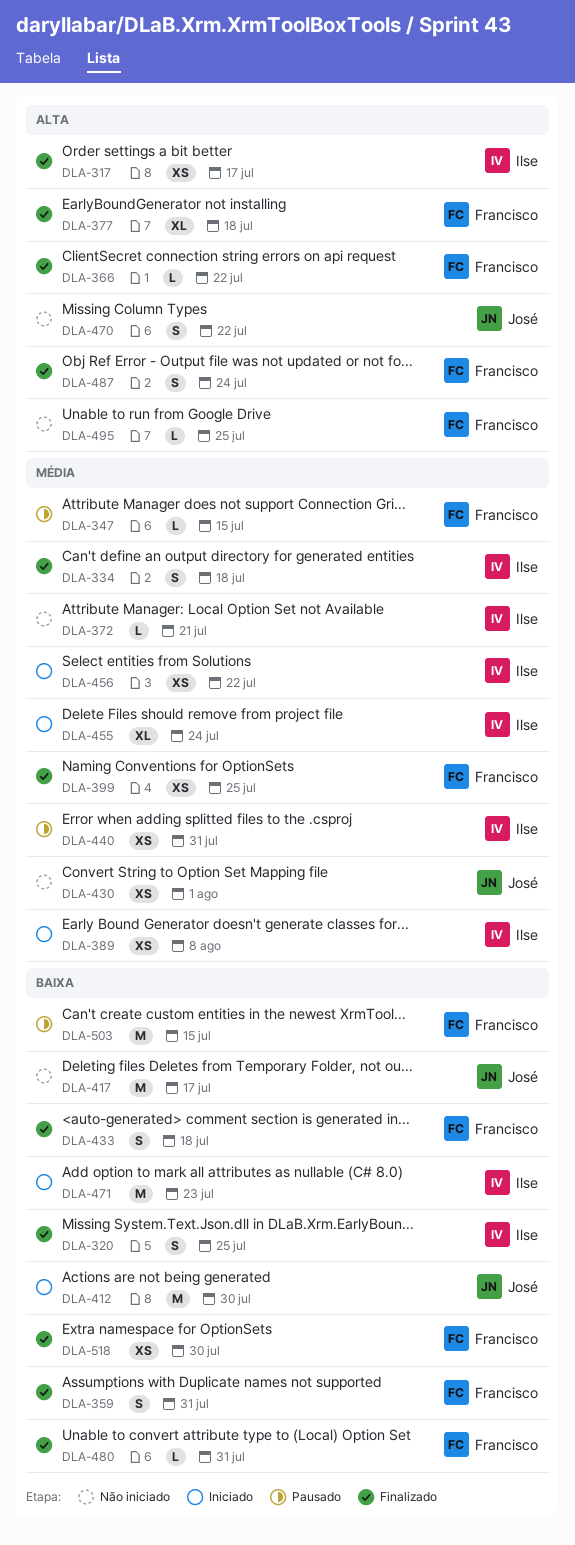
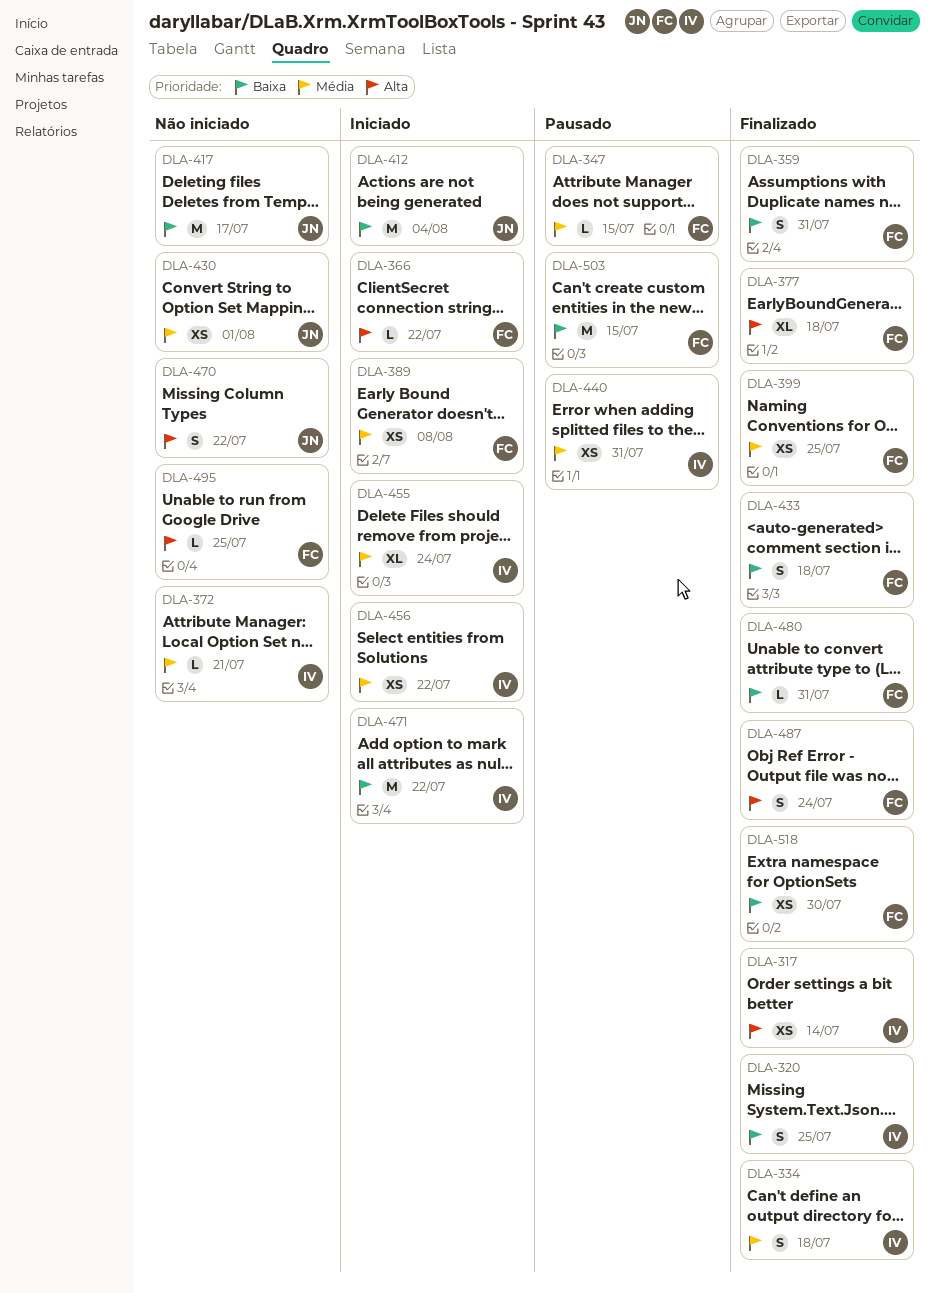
DLA-317, due: Jul 17 -> Jul 14
DLA-366, status: Finalizado -> Iniciado
DLA-389, owner: Ilse -> Francisco
DLA-412, due: Jul 30 -> Aug 4
DLA-471, due: Jul 23 -> Jul 22

